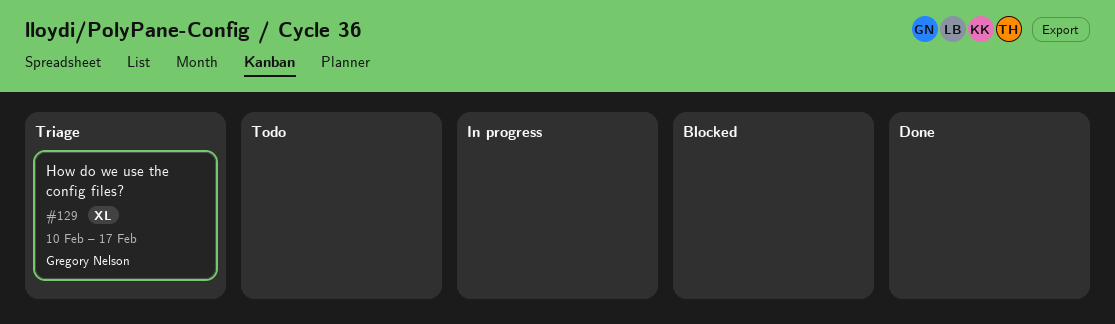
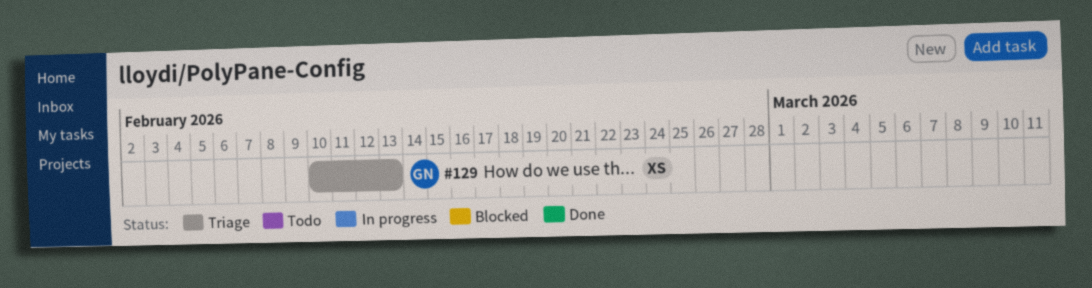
#129, estimate: XL -> XS
#129, due: Feb 17 -> Feb 13

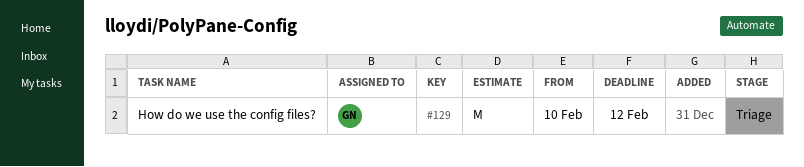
#129, estimate: XS -> M
#129, due: Feb 13 -> Feb 12

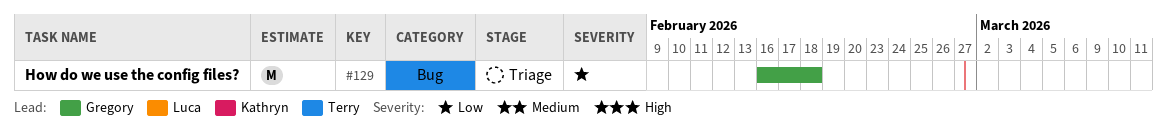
#129, start: Feb 10 -> Feb 16
#129, due: Feb 12 -> Feb 18

